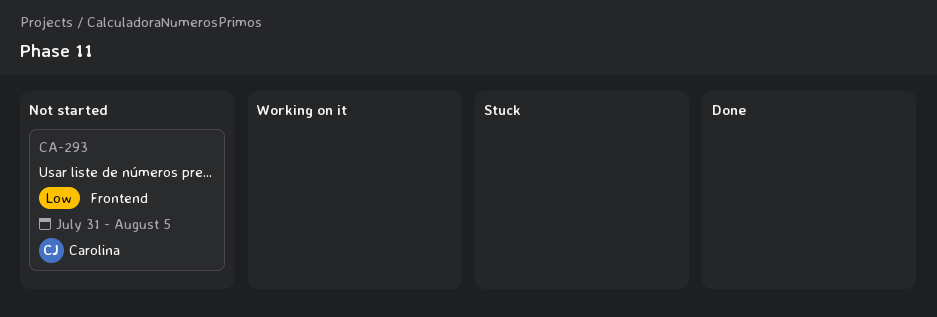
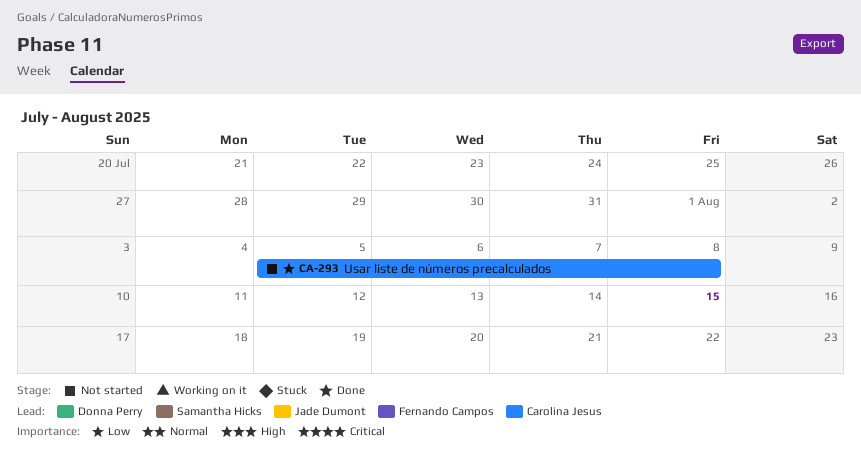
CA-293, start: Jul 31 -> Aug 5
CA-293, due: Aug 5 -> Aug 8

